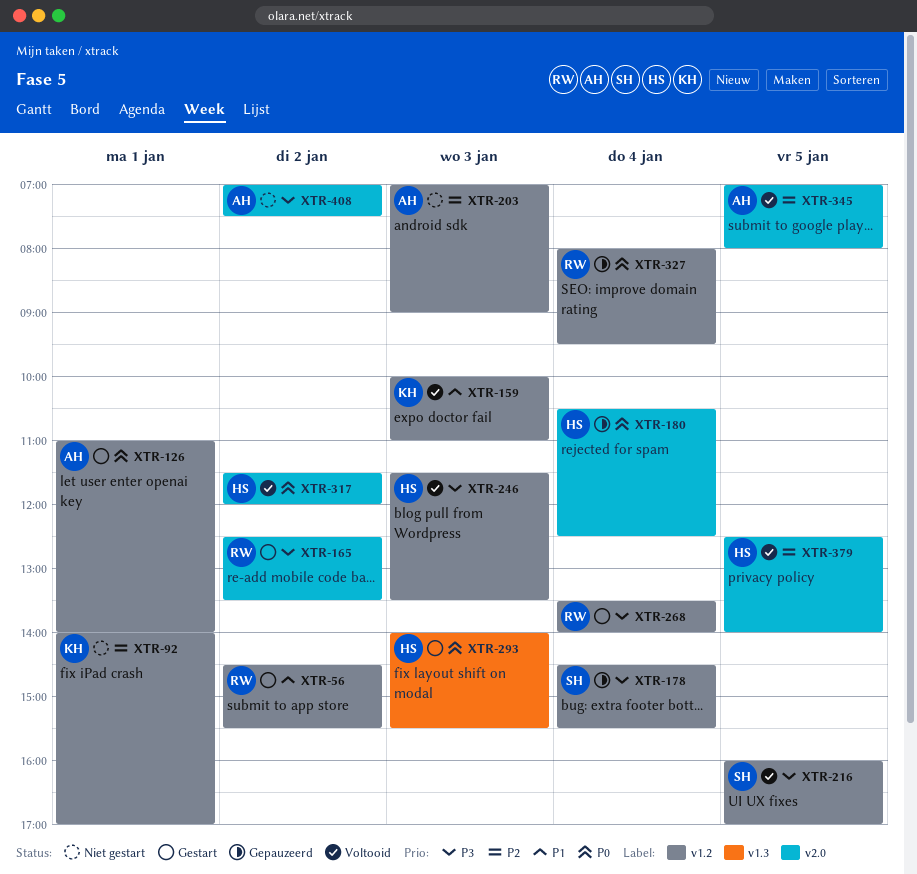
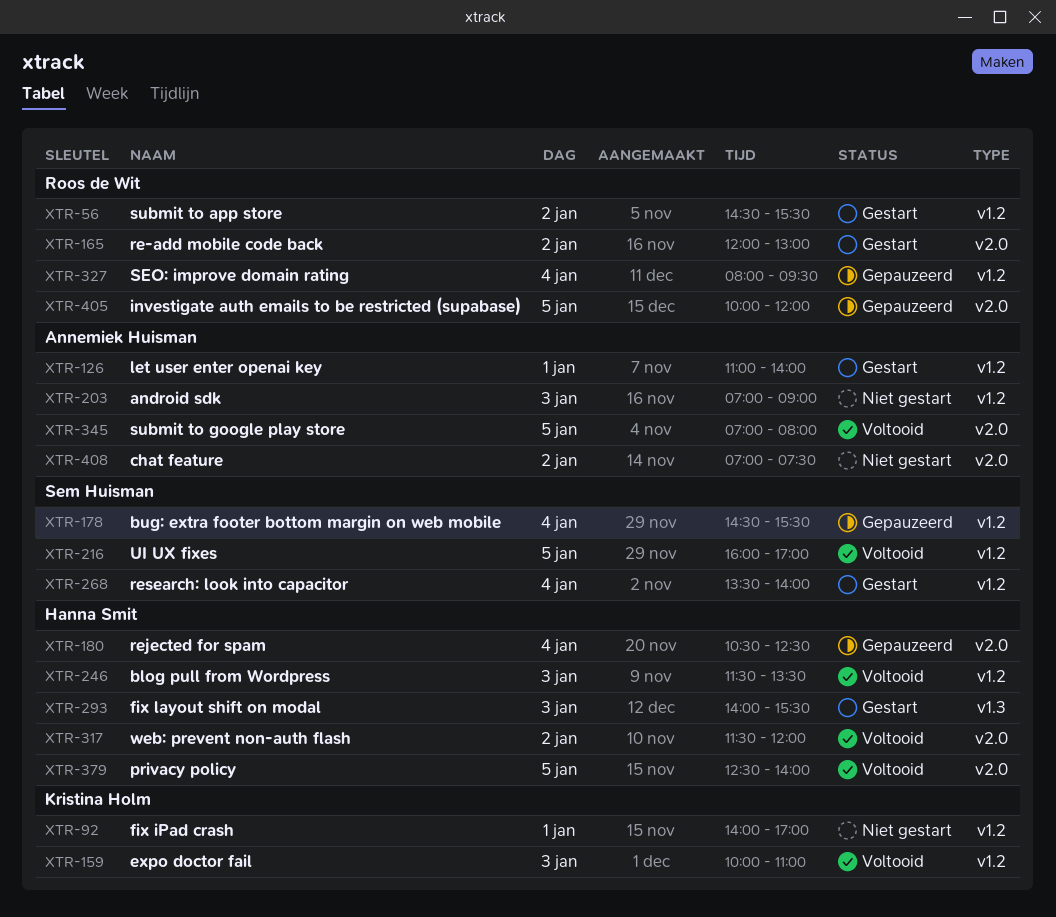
XTR-165, begins: 12:30 -> 12:00
XTR-165, ends: 13:30 -> 13:00
XTR-268, owner: Roos de Wit -> Sem Huisman
XTR-405: none -> present

